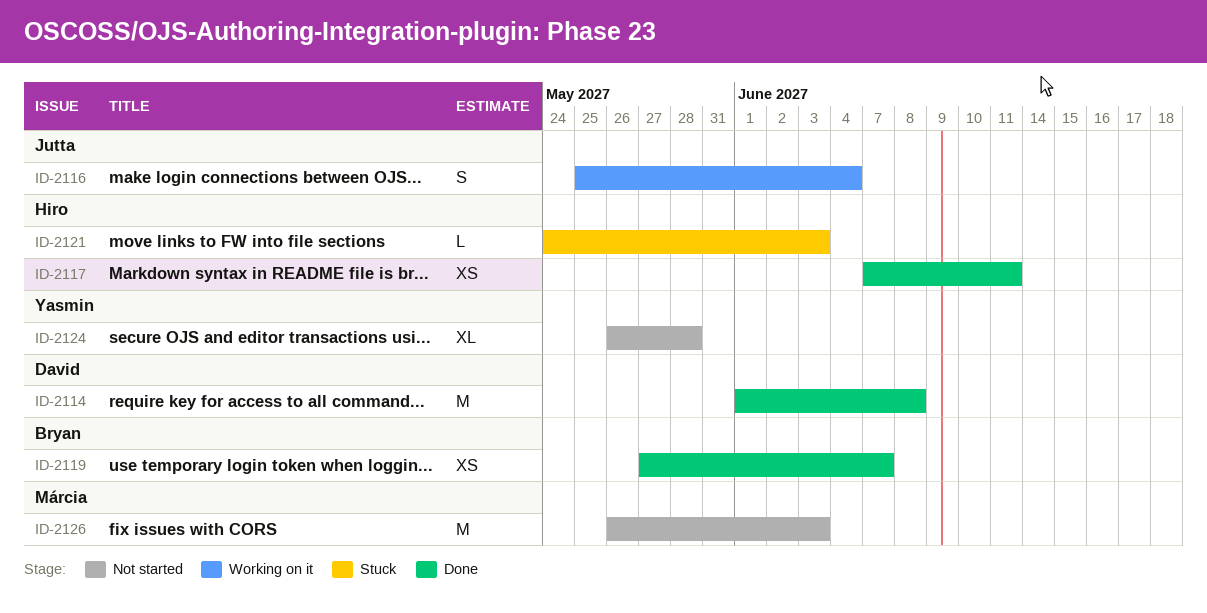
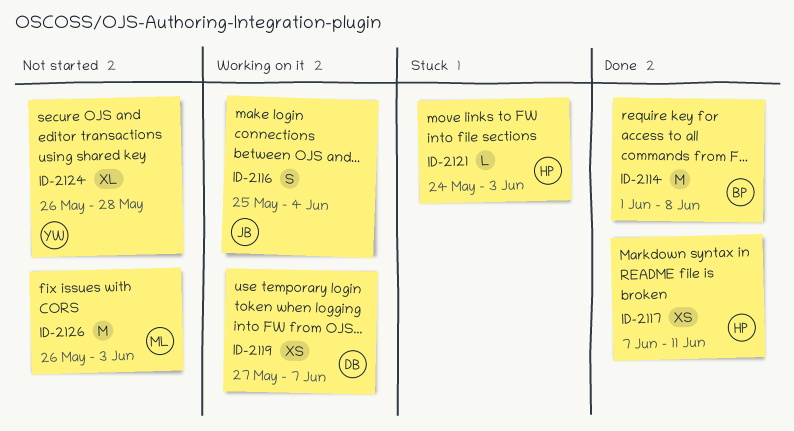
ID-2114, owner: David -> Bryan
ID-2119, status: Done -> Working on it
ID-2119, owner: Bryan -> David

